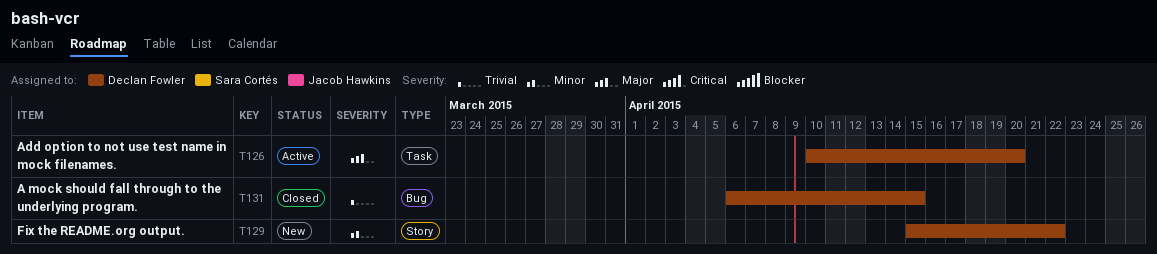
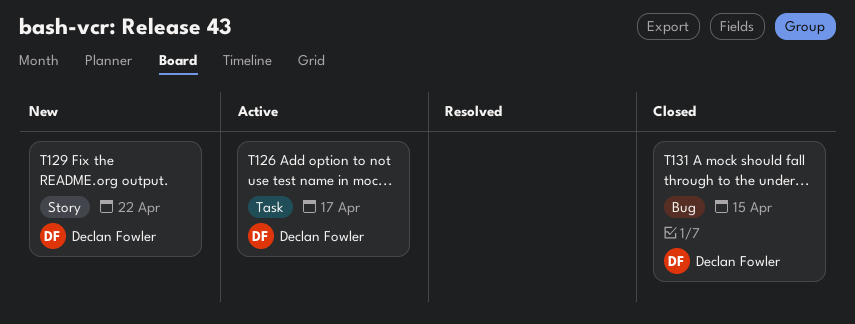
T126, due: Apr 20 -> Apr 17

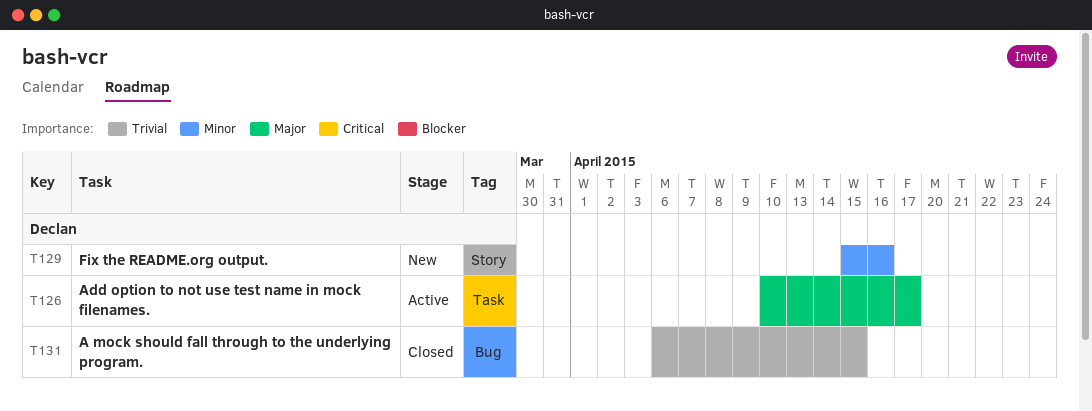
T129, due: Apr 22 -> Apr 16

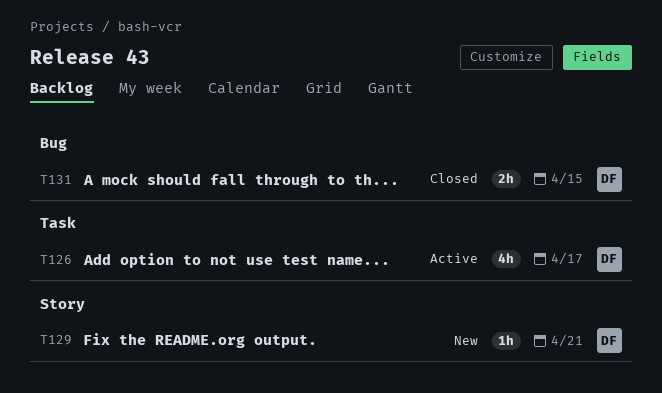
T129, due: Apr 16 -> Apr 21

